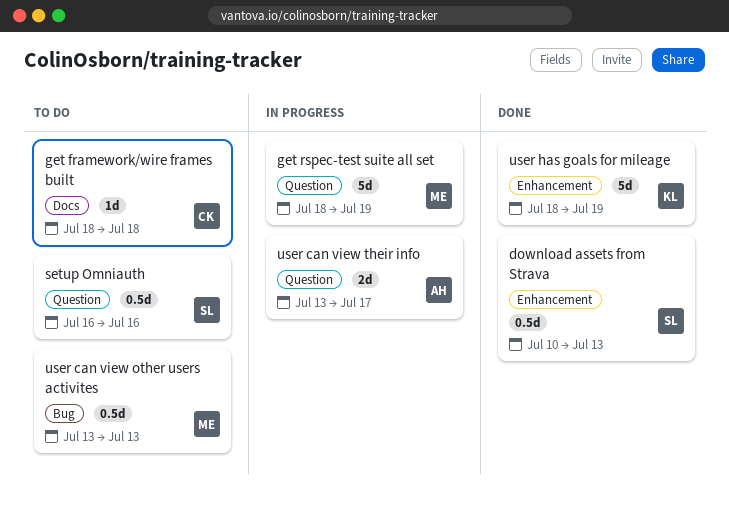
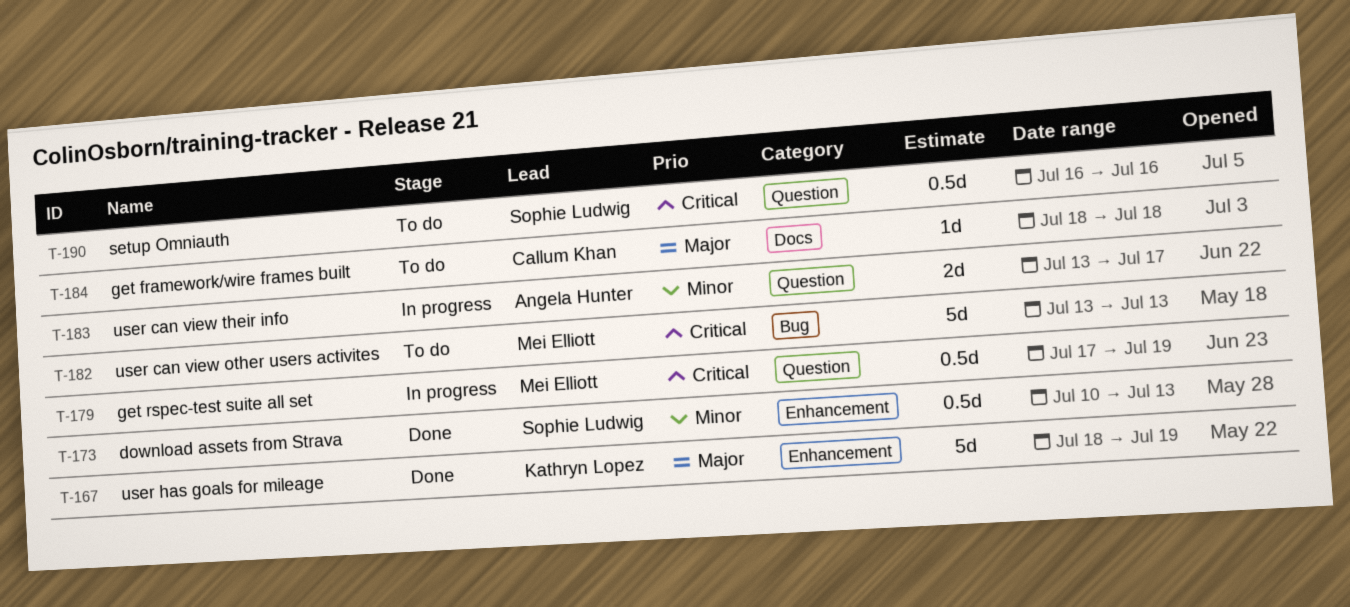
get rspec-test suite all set, estimate: 5d -> 0.5d
get rspec-test suite all set, start: Jul 18 -> Jul 17
user can view other users activites, estimate: 0.5d -> 5d

